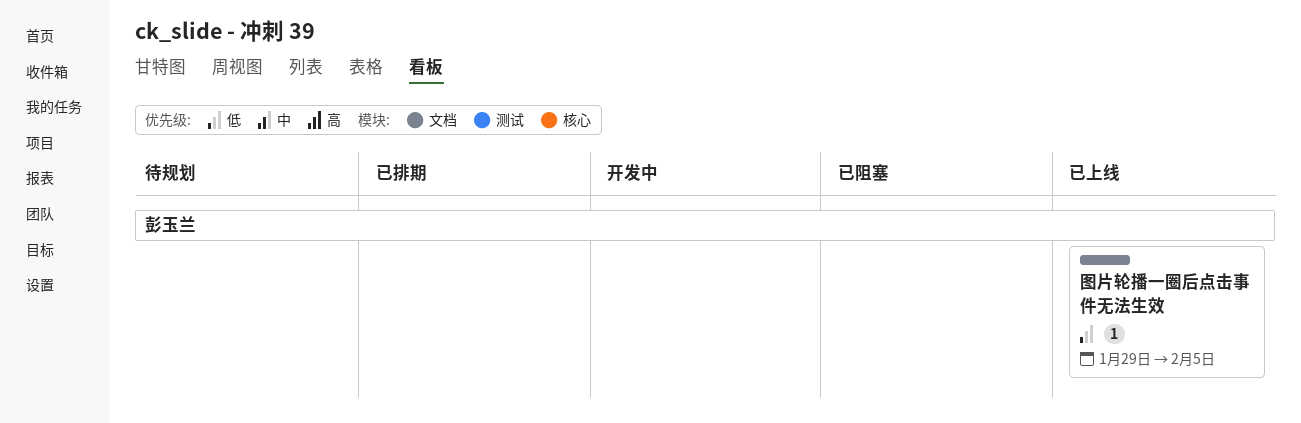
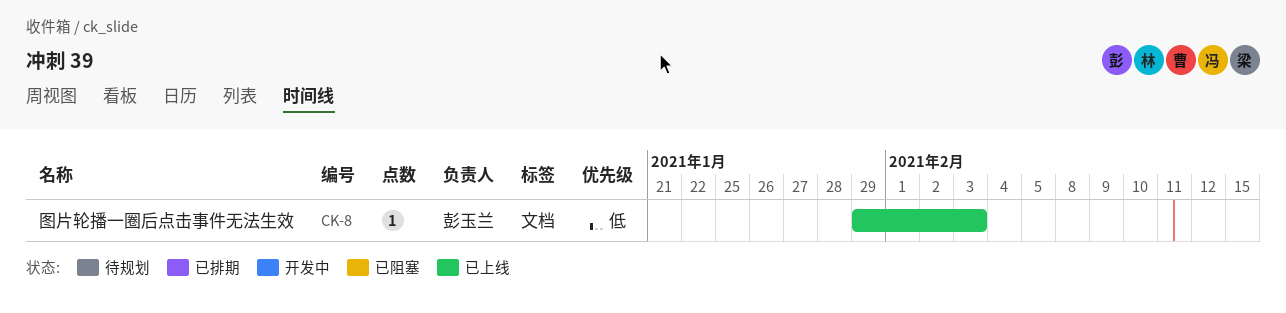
图片轮播一圈后点击事件无法生效, due: Feb 5 -> Feb 3

